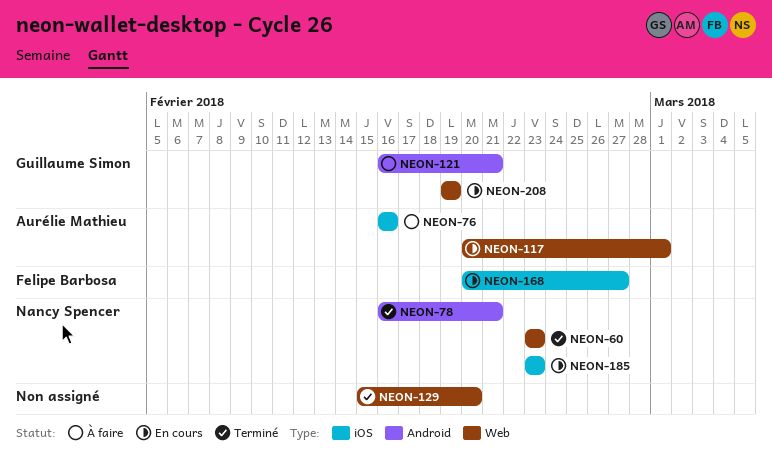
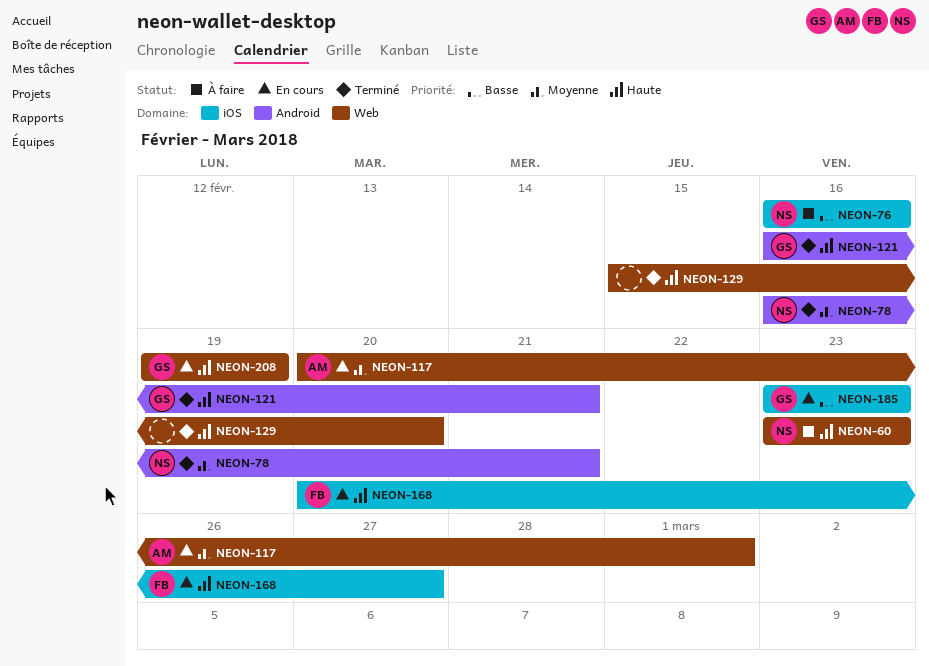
NEON-60, status: Terminé -> À faire
NEON-76, owner: Aurélie Mathieu -> Nancy Spencer
NEON-121, status: À faire -> Terminé
NEON-185, owner: Nancy Spencer -> Guillaume Simon

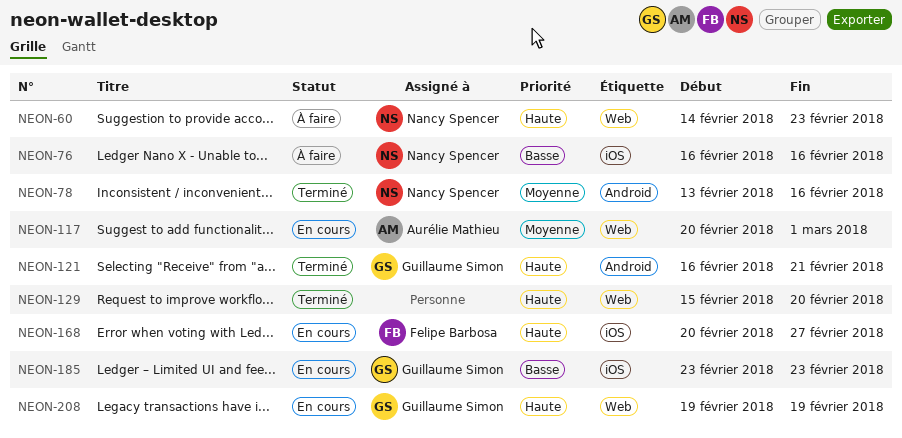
NEON-60, start: Feb 23 -> Feb 14
NEON-78, start: Feb 16 -> Feb 13
NEON-78, due: Feb 21 -> Feb 16

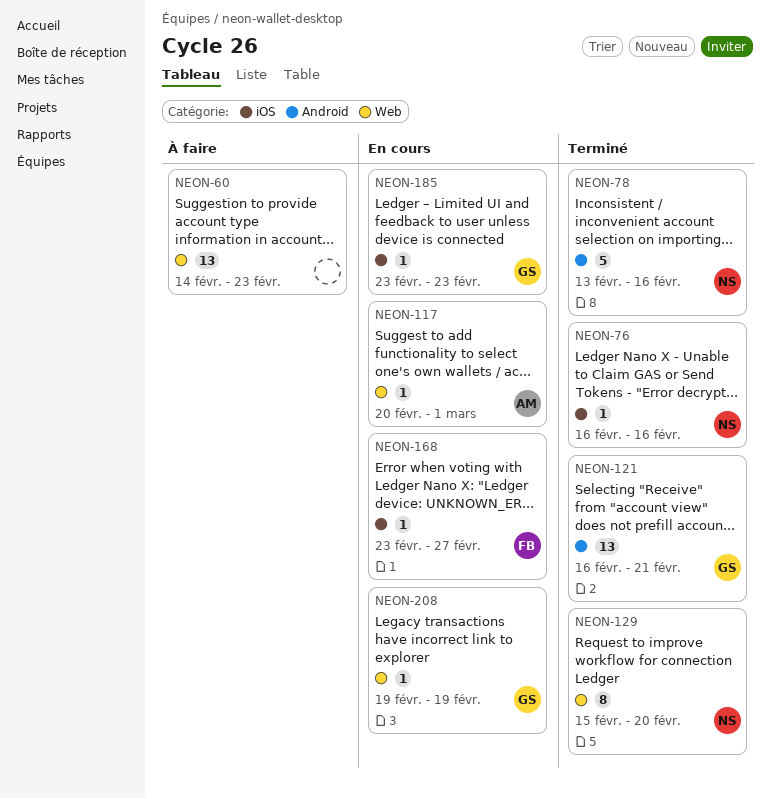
NEON-60, owner: Nancy Spencer -> none
NEON-76, status: À faire -> Terminé
NEON-129, owner: none -> Nancy Spencer
NEON-168, start: Feb 20 -> Feb 23

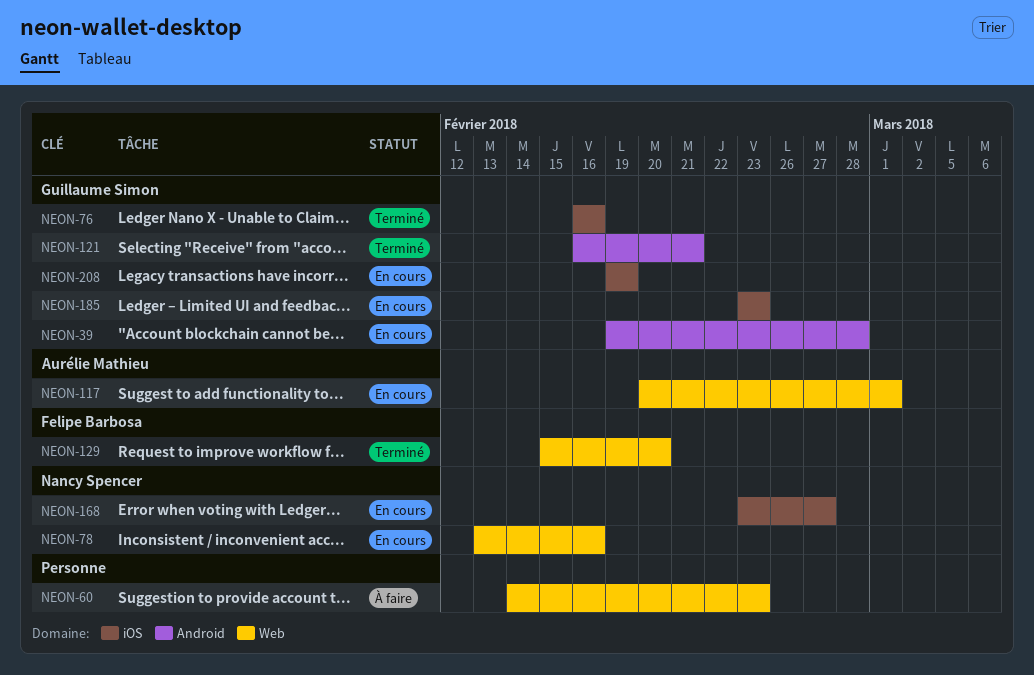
NEON-39: none -> present
NEON-76, owner: Nancy Spencer -> Guillaume Simon
NEON-78, status: Terminé -> En cours
NEON-78, label: Android -> Web
NEON-129, owner: Nancy Spencer -> Felipe Barbosa
NEON-168, owner: Felipe Barbosa -> Nancy Spencer
NEON-208, label: Web -> iOS

